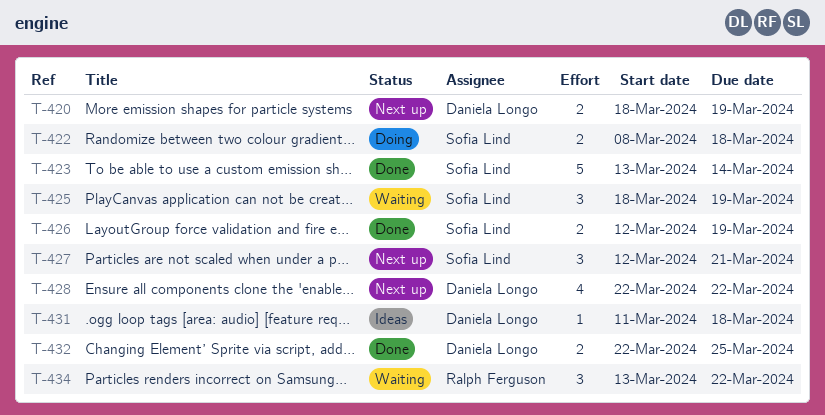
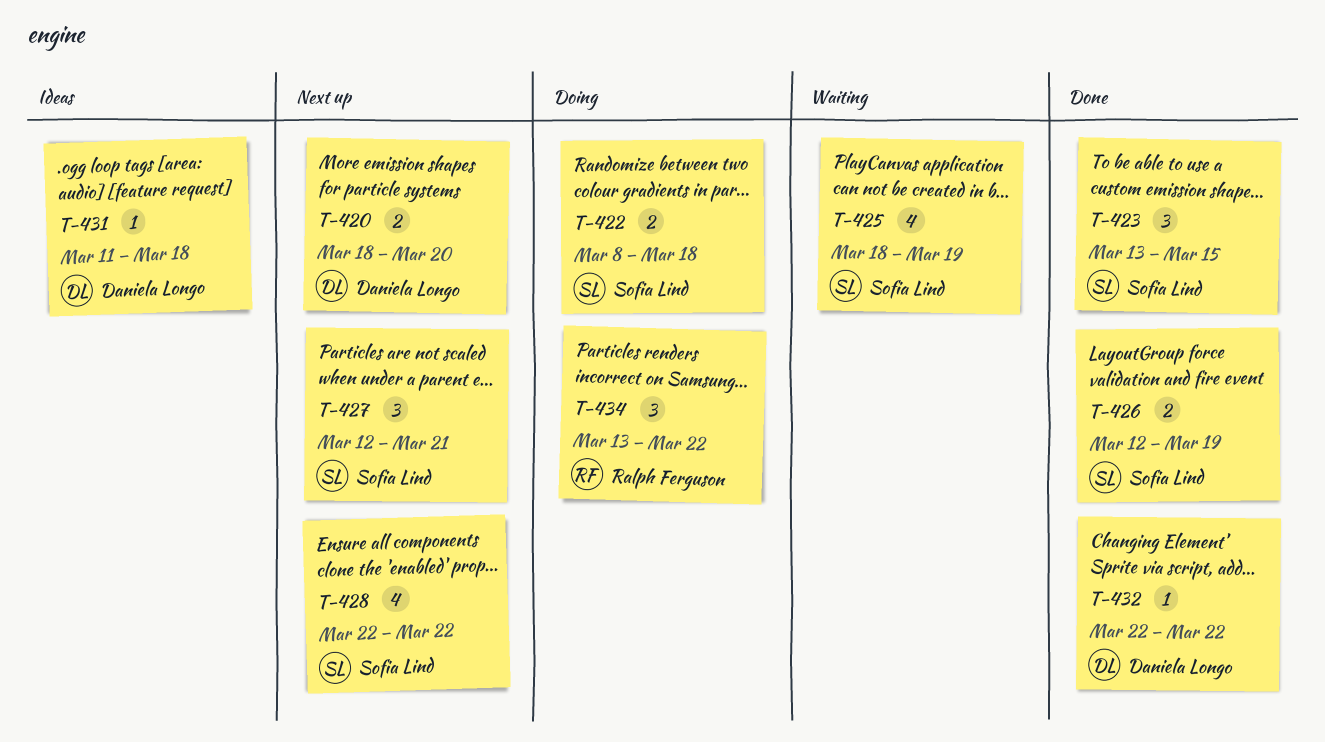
T-420, due: Mar 19 -> Mar 20
T-423, estimate: 5 -> 3
T-423, due: Mar 14 -> Mar 15
T-425, estimate: 3 -> 4
T-428, owner: Daniela Longo -> Sofia Lind
T-432, estimate: 2 -> 1
T-432, due: Mar 25 -> Mar 22
T-434, status: Waiting -> Doing

